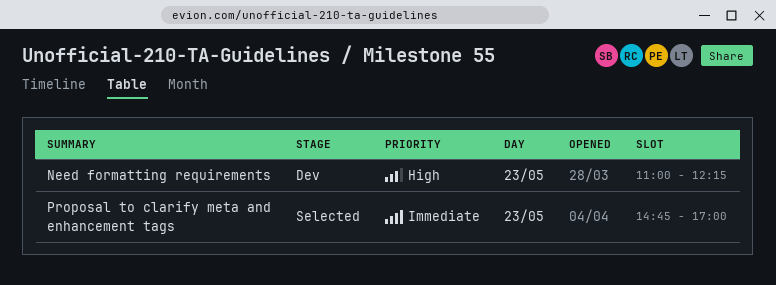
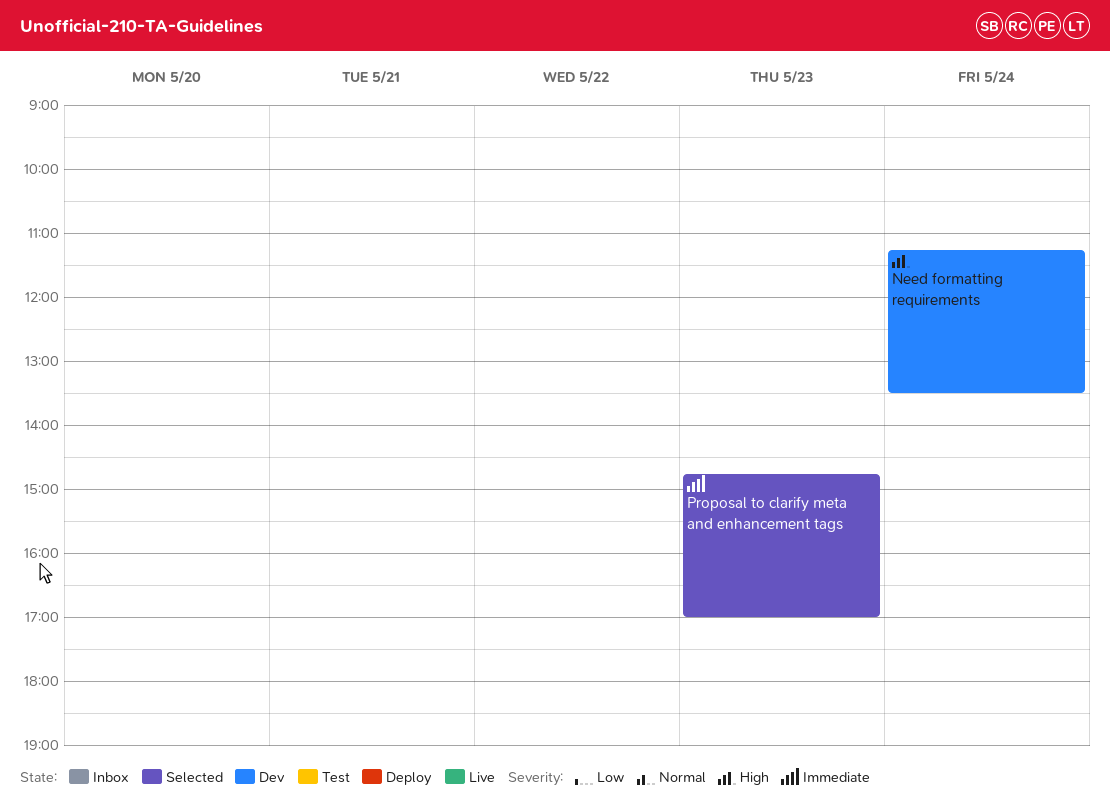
Need formatting requirements, day: May 23 -> May 24
Need formatting requirements, begins: 11:00 -> 11:15
Need formatting requirements, ends: 12:15 -> 13:30

